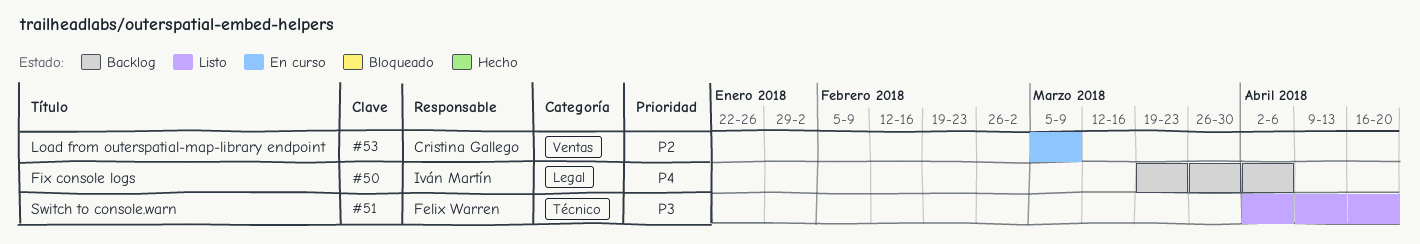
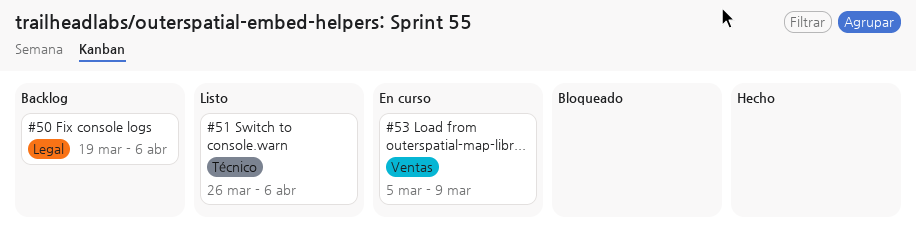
#51, start: Apr 2 -> Mar 26
#51, due: Apr 20 -> Apr 6

